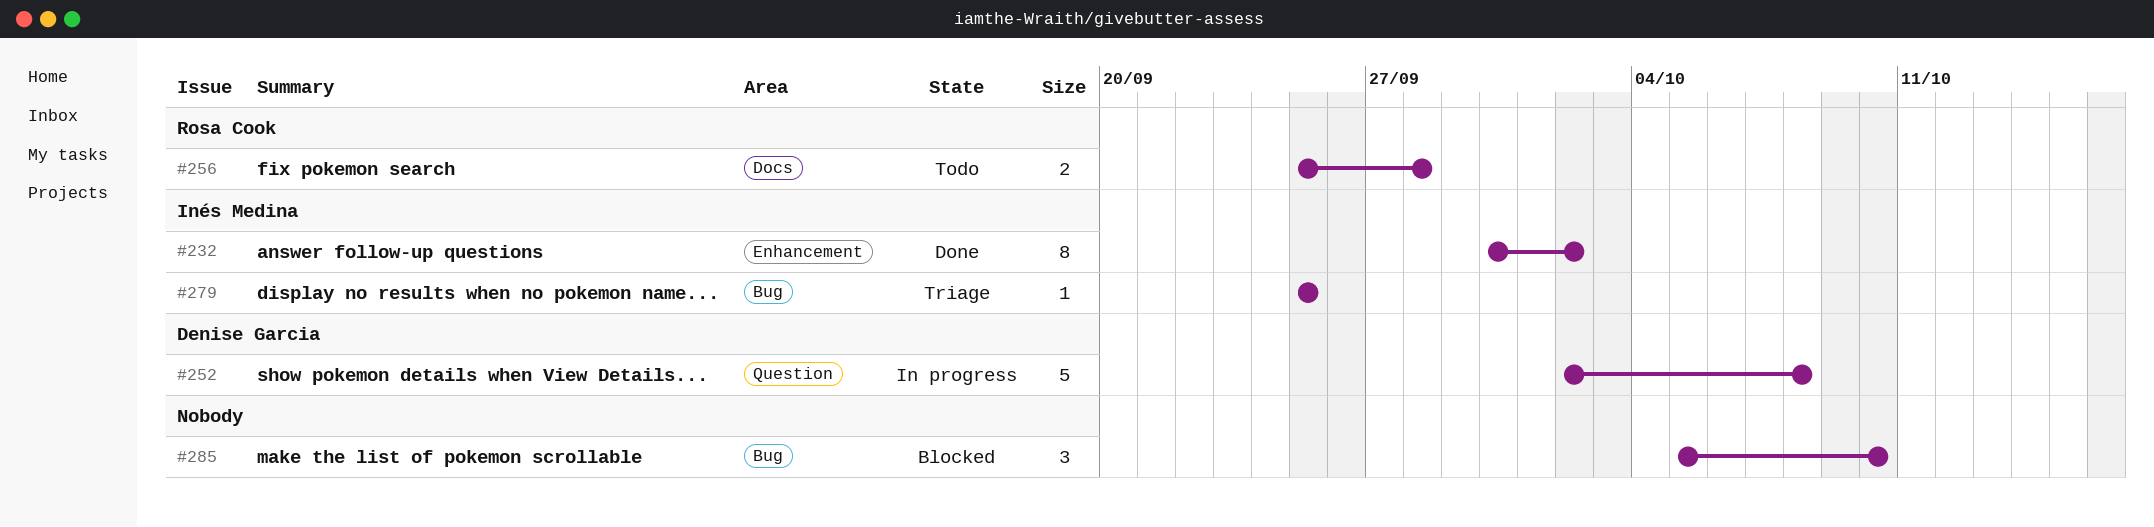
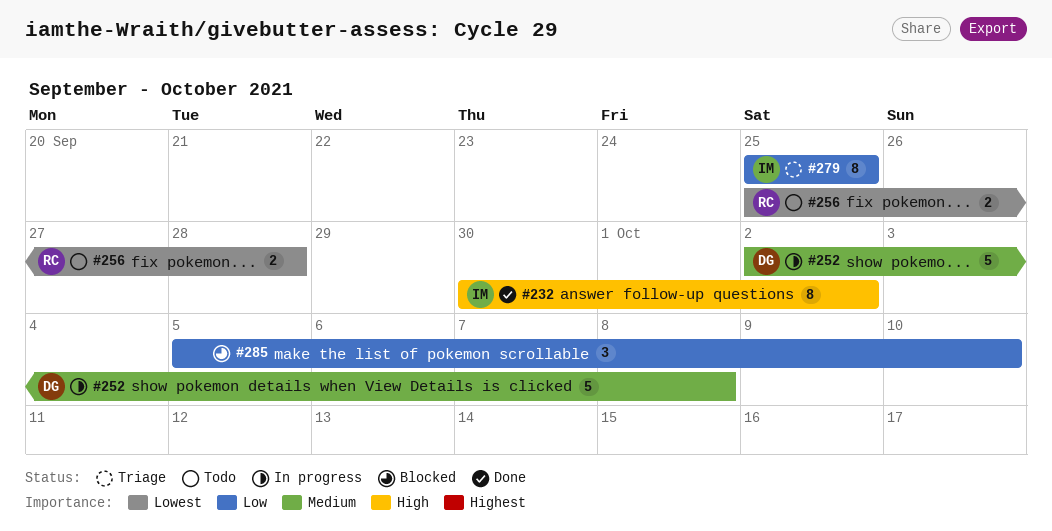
#279, estimate: 1 -> 8

